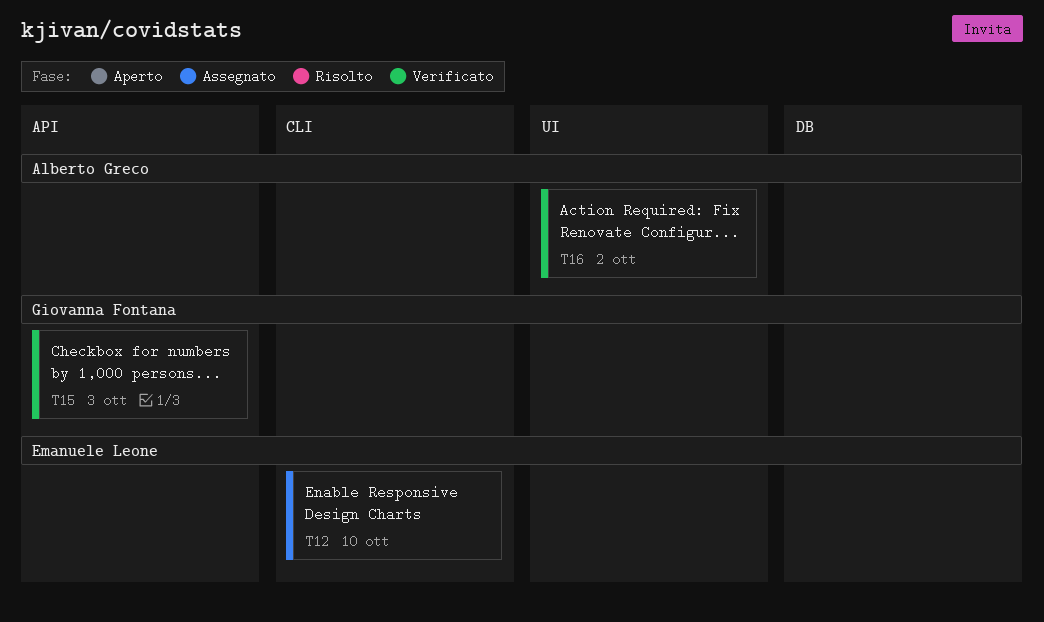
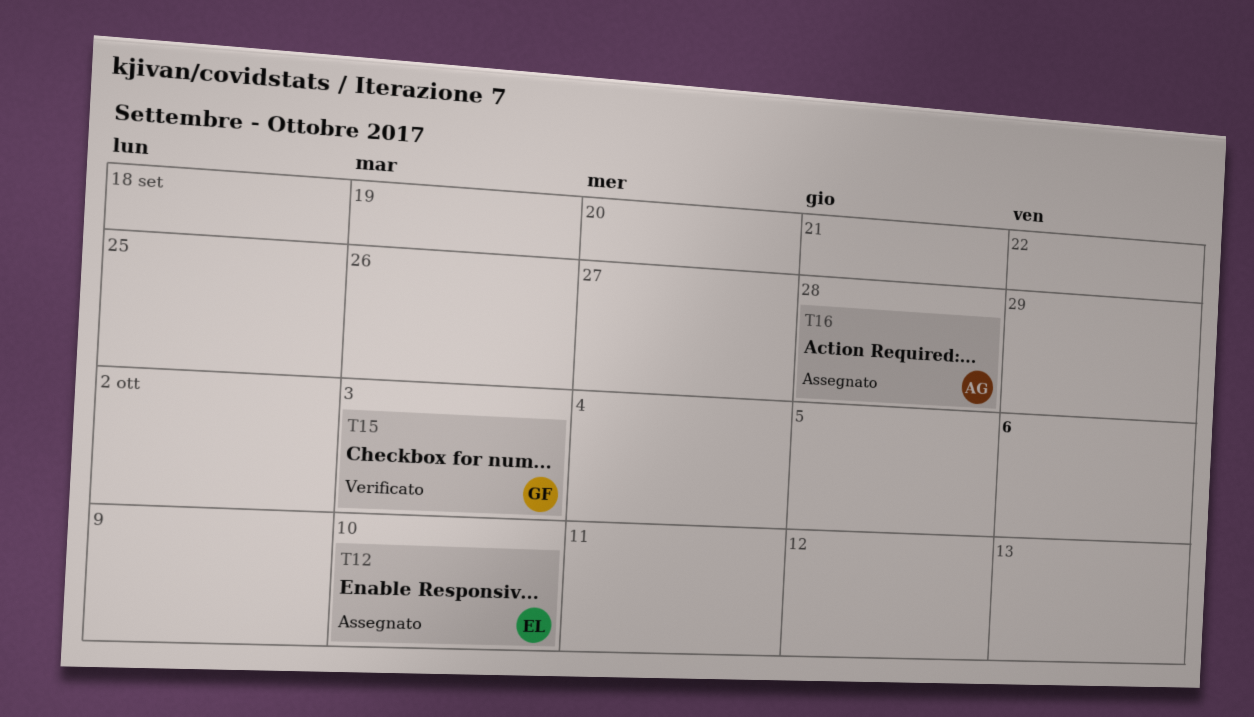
T16, status: Verificato -> Assegnato
T16, due: Oct 2 -> Sep 28

